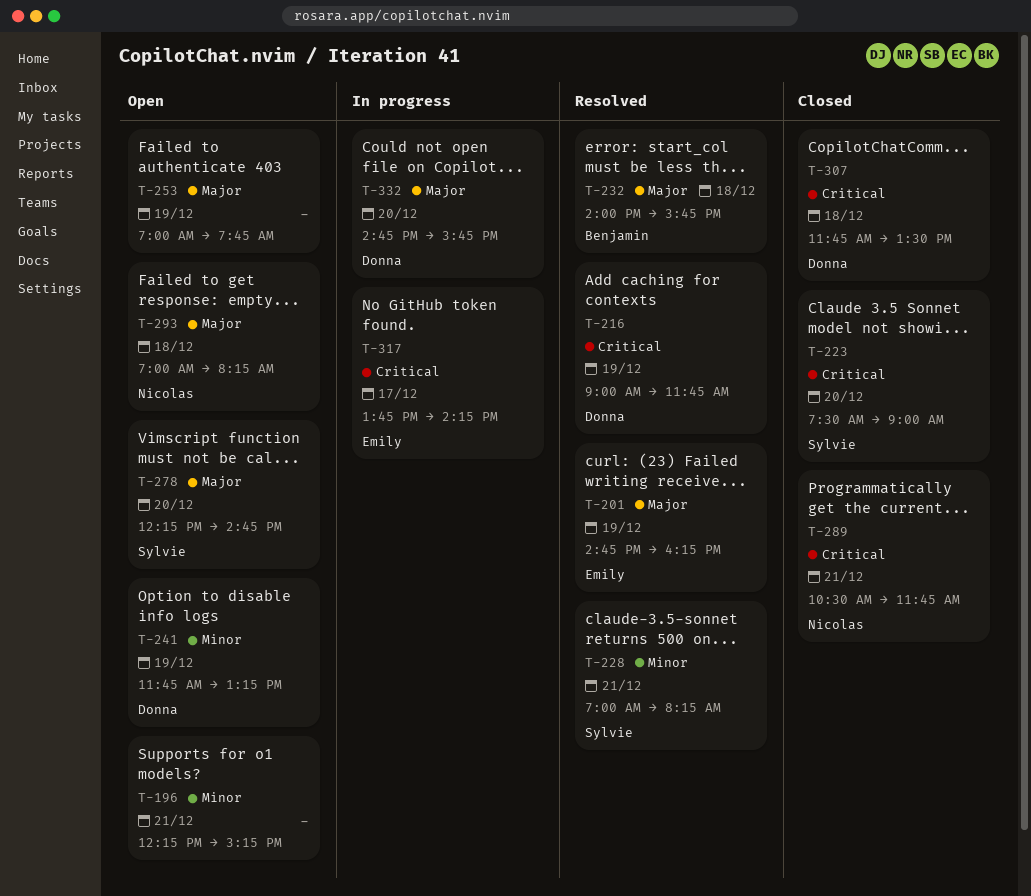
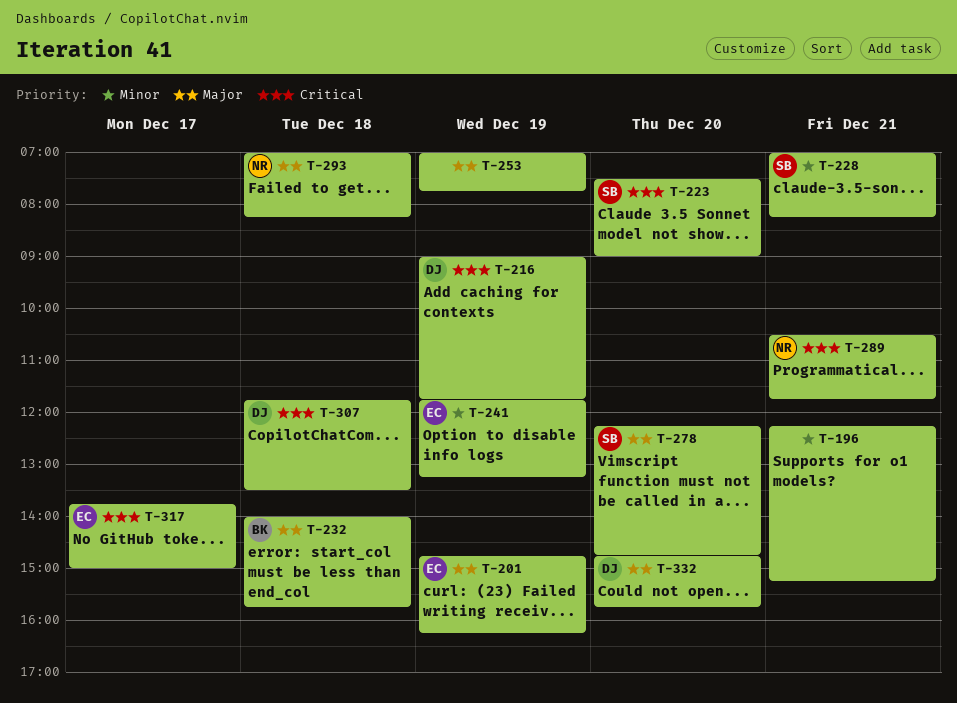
T-241, owner: Donna -> Emily
T-317, ends: 14:15 -> 15:00

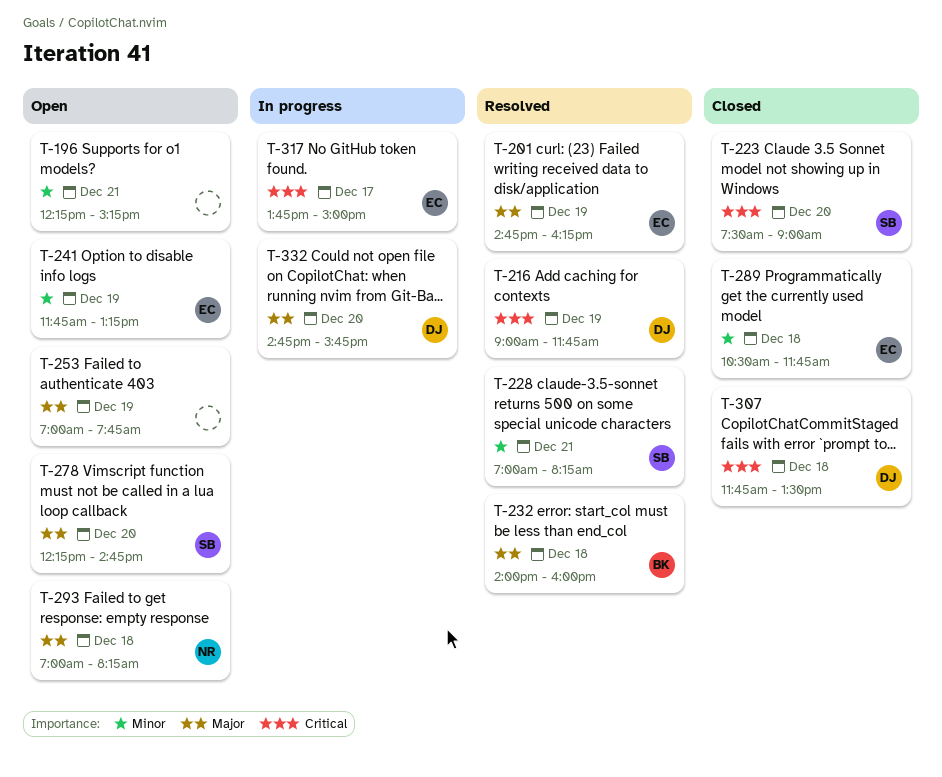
T-232, ends: 15:45 -> 16:00
T-289, owner: NR -> EC
T-289, priority: Critical -> Minor
T-289, day: Dec 21 -> Dec 18

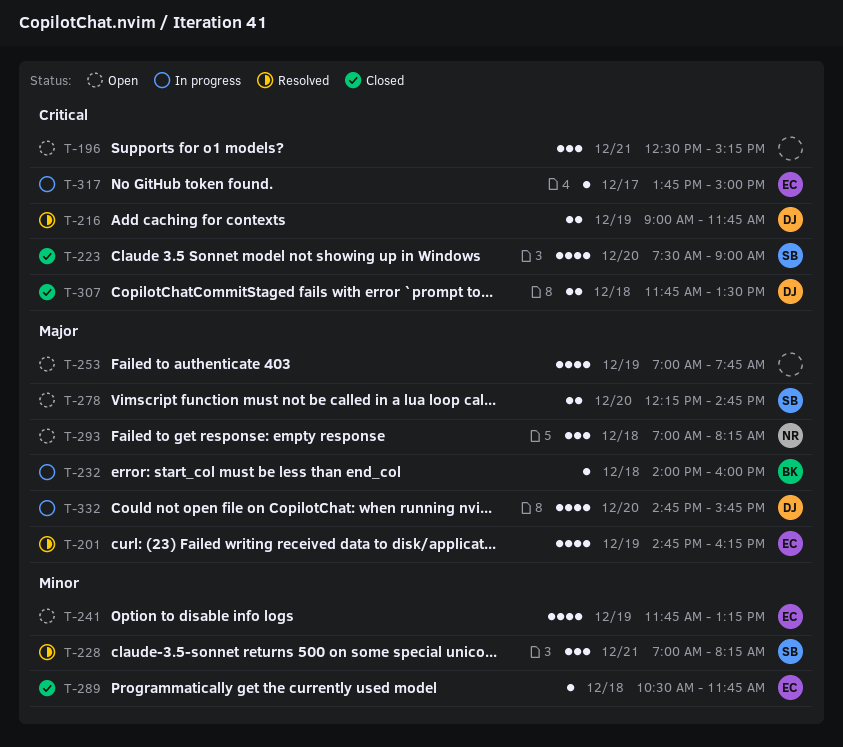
T-196, priority: Minor -> Critical
T-196, begins: 12:15 -> 12:30
T-232, status: Resolved -> In progress

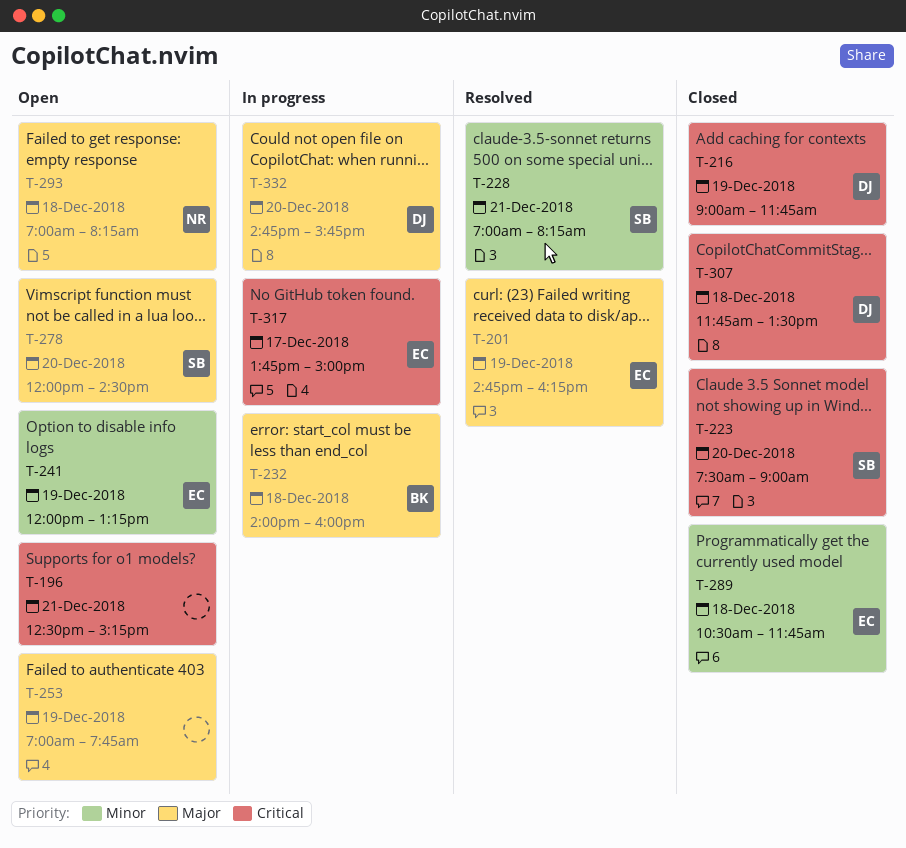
T-216, status: Resolved -> Closed
T-241, begins: 11:45 -> 12:00
T-278, begins: 12:15 -> 12:00
T-278, ends: 14:45 -> 14:30

